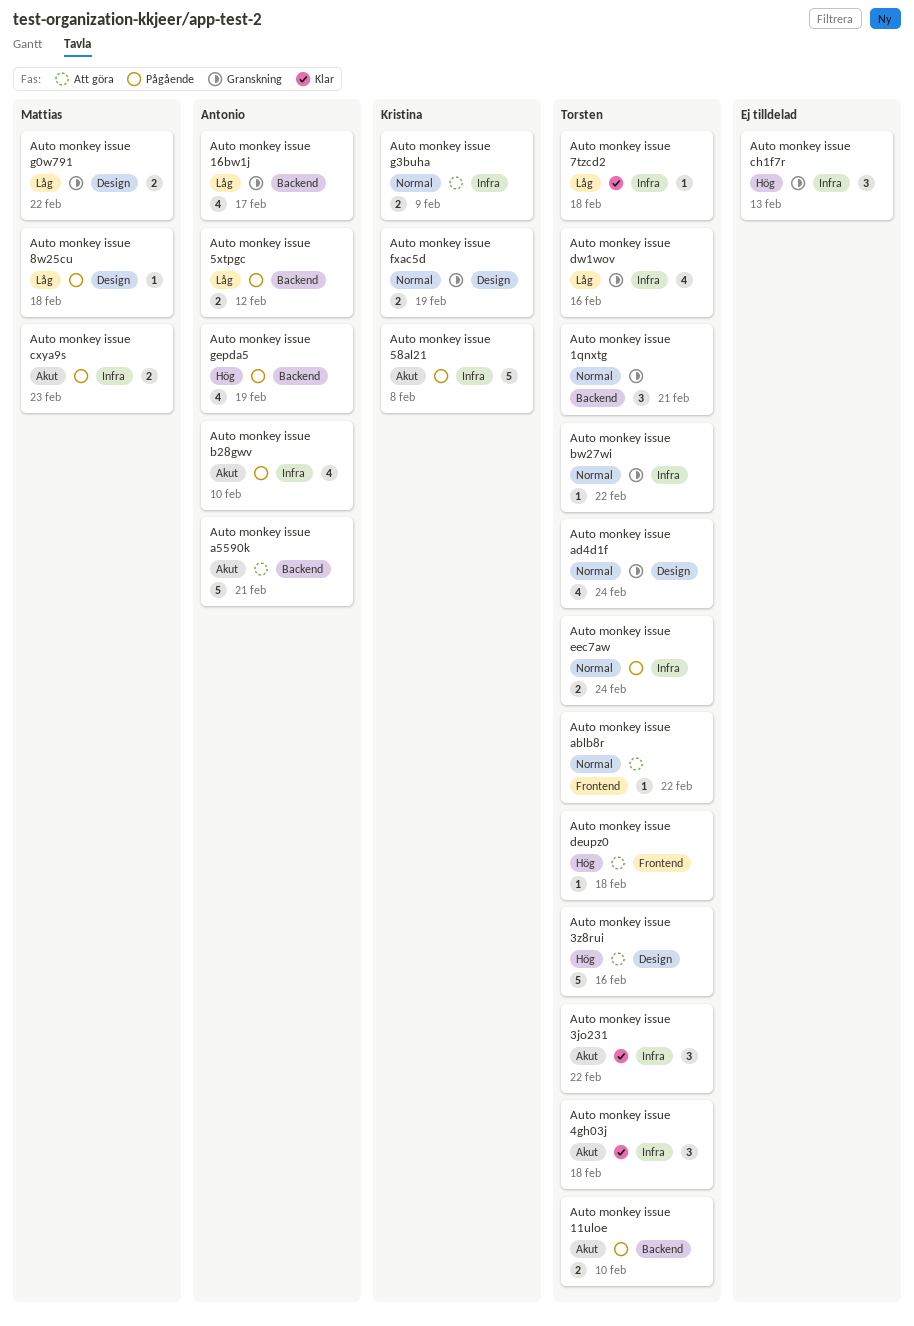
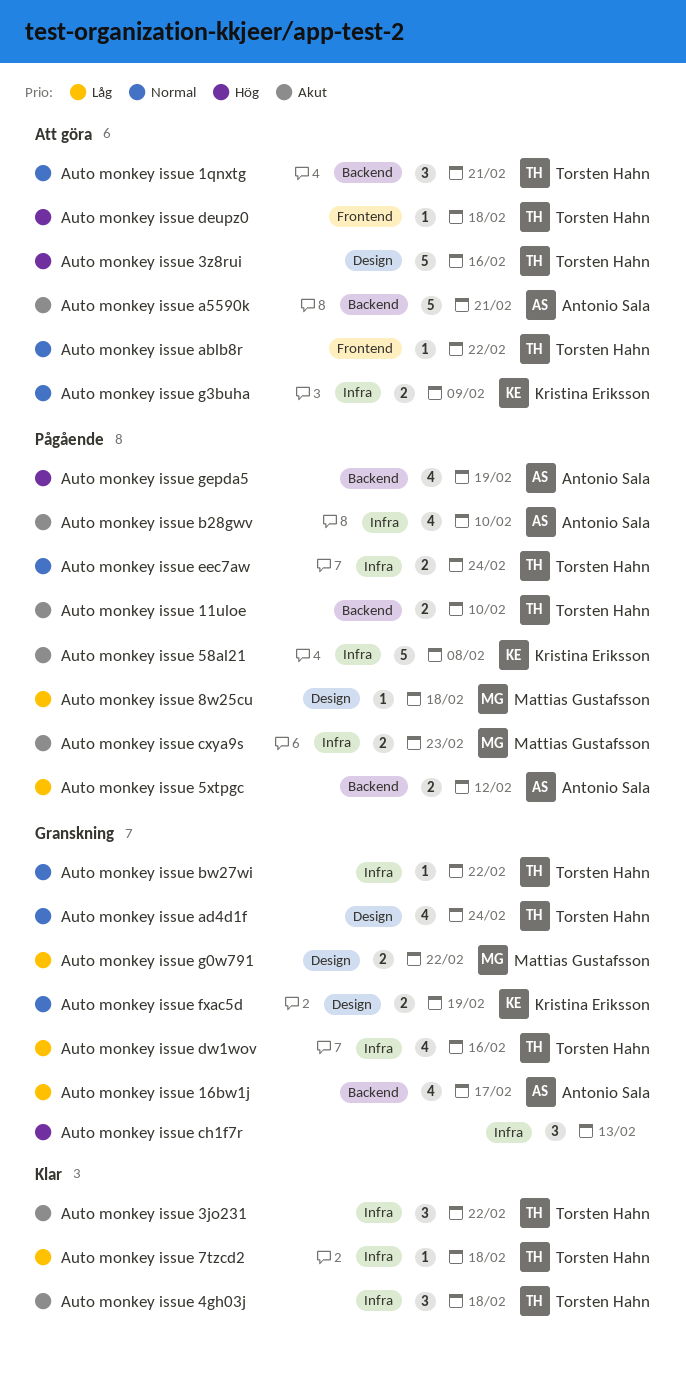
Auto monkey issue 1qnxtg, status: Granskning -> Att göra

